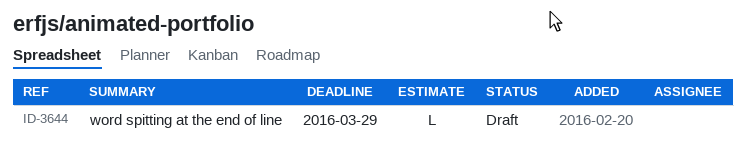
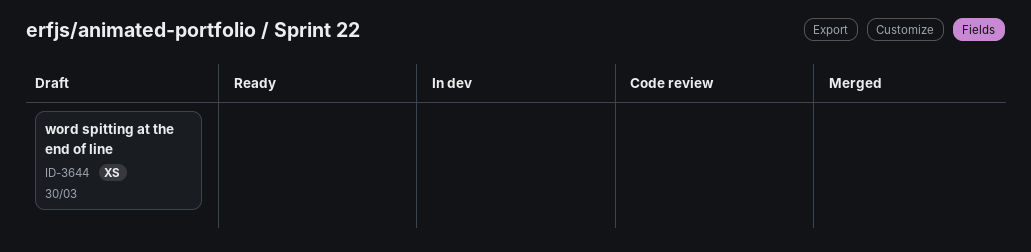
ID-3644, estimate: L -> XS
ID-3644, due: Mar 29 -> Mar 30

